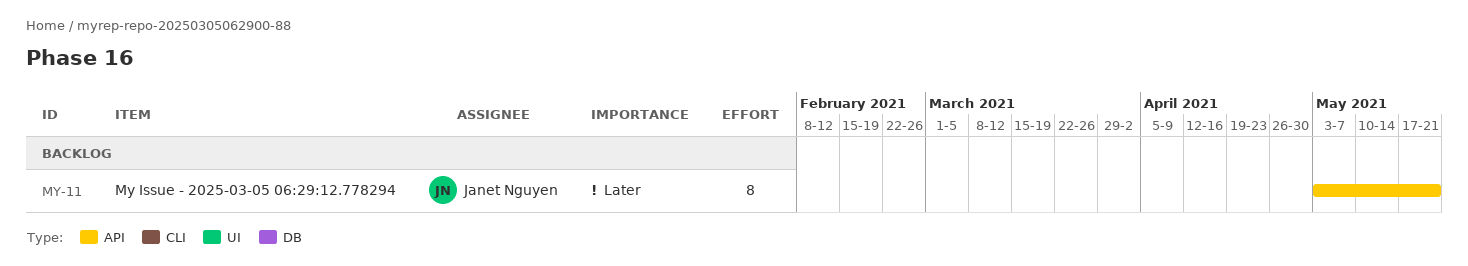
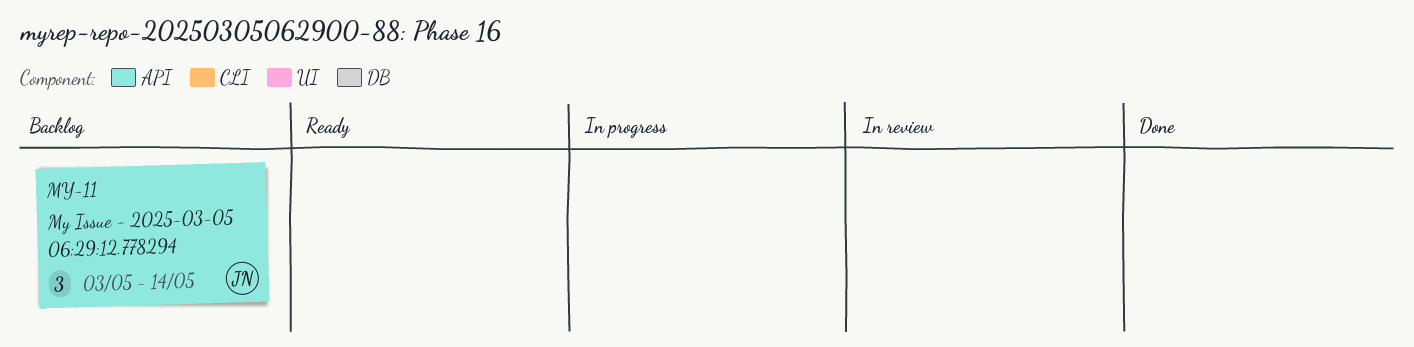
MY-11, estimate: 8 -> 3
MY-11, due: May 21 -> May 14

